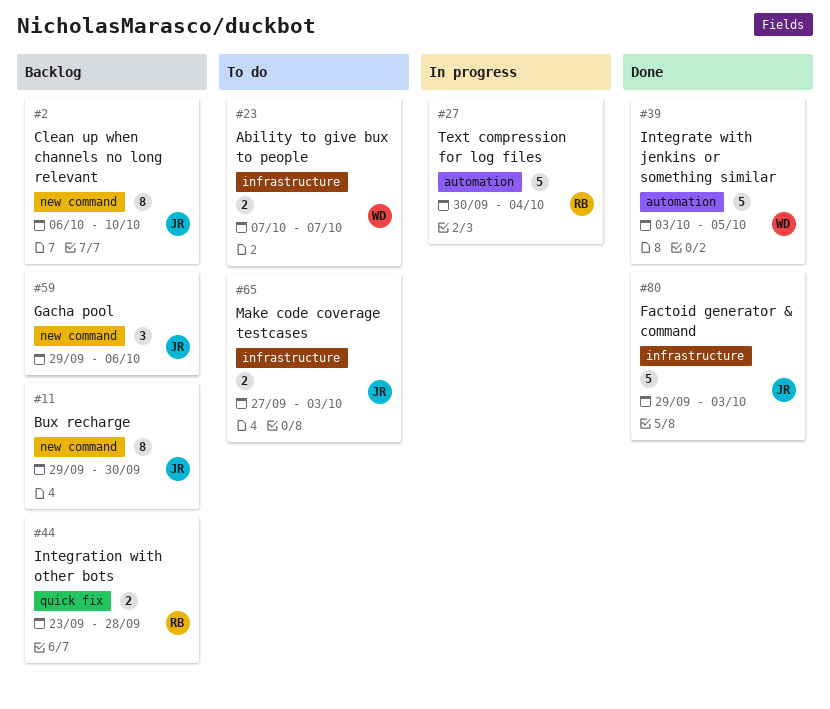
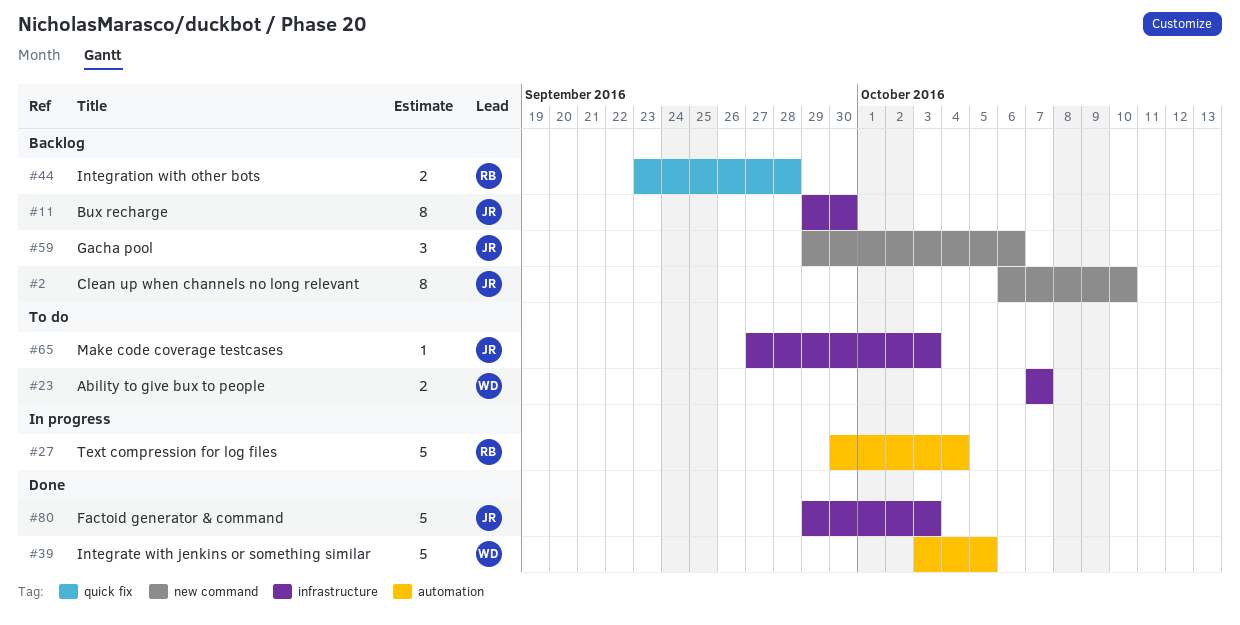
#11, label: new command -> infrastructure
#65, estimate: 2 -> 1

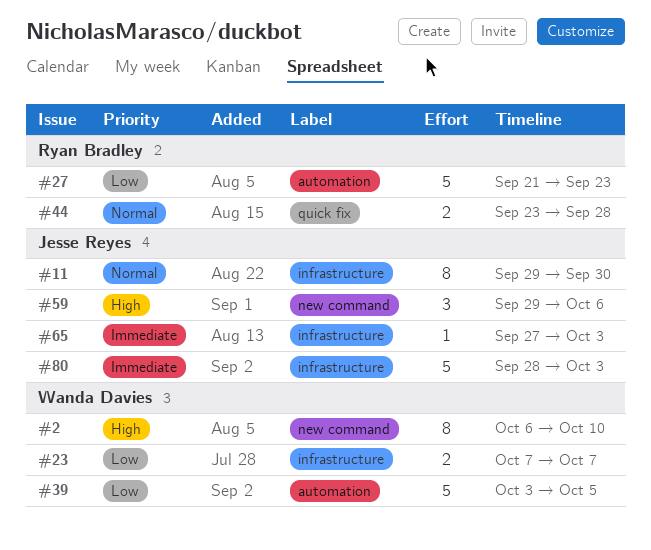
#2, owner: Jesse Reyes -> Wanda Davies
#27, start: Sep 30 -> Sep 21
#27, due: Oct 4 -> Sep 23
#80, start: Sep 29 -> Sep 28

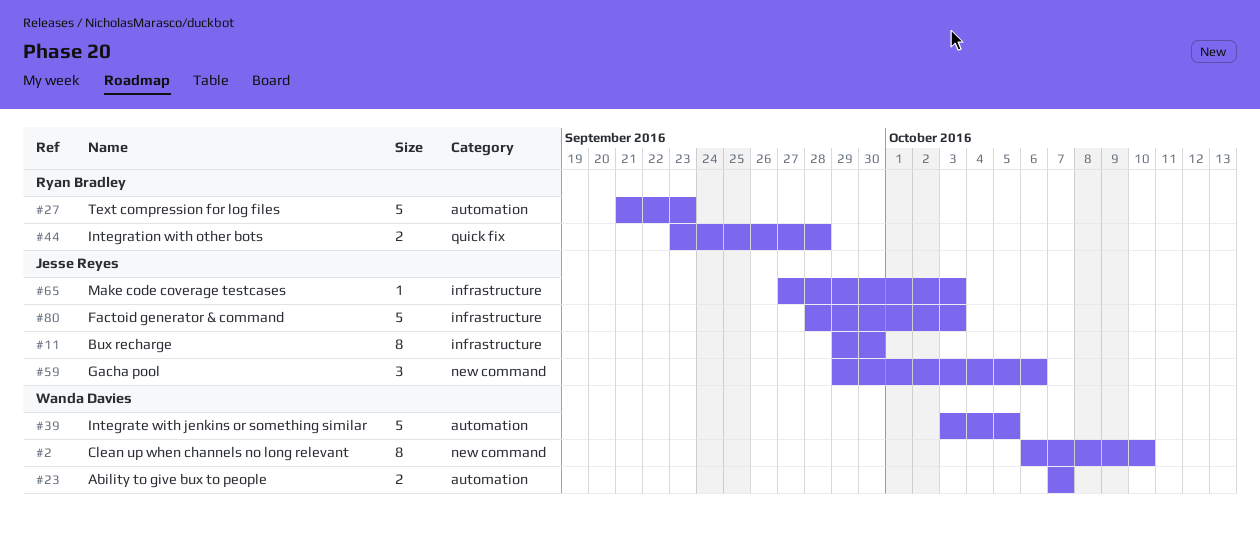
#23, label: infrastructure -> automation

